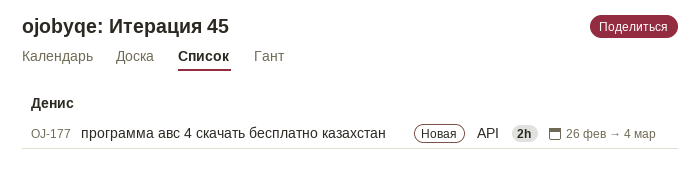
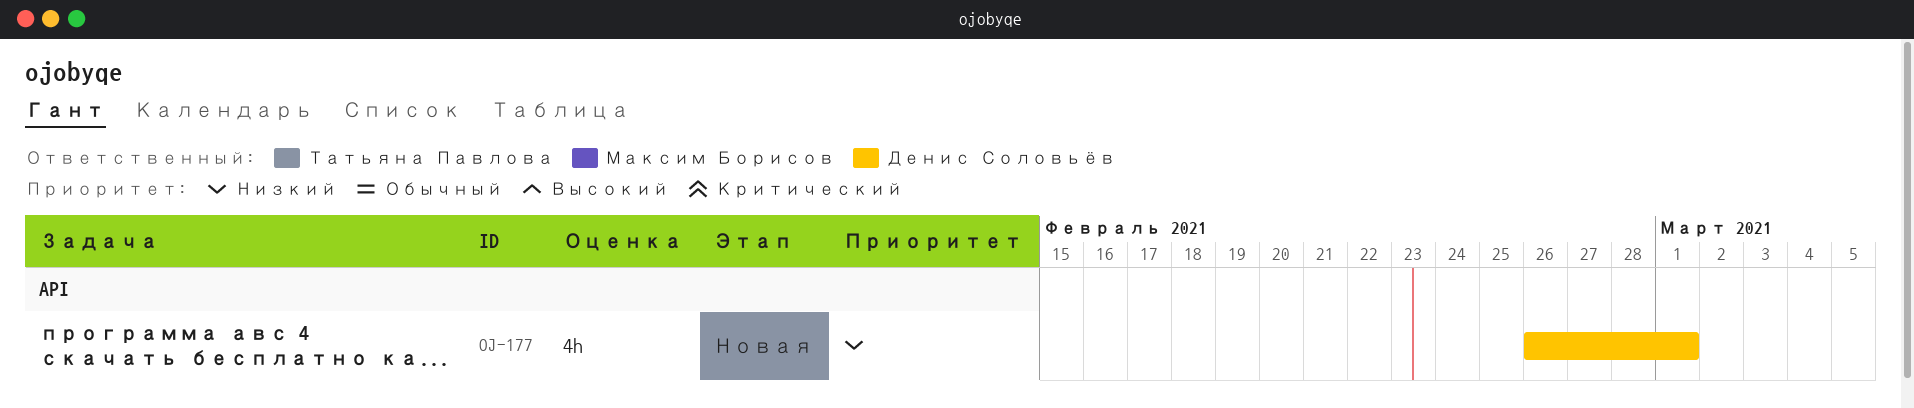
OJ-177, estimate: 2h -> 4h
OJ-177, due: Mar 4 -> Mar 1

